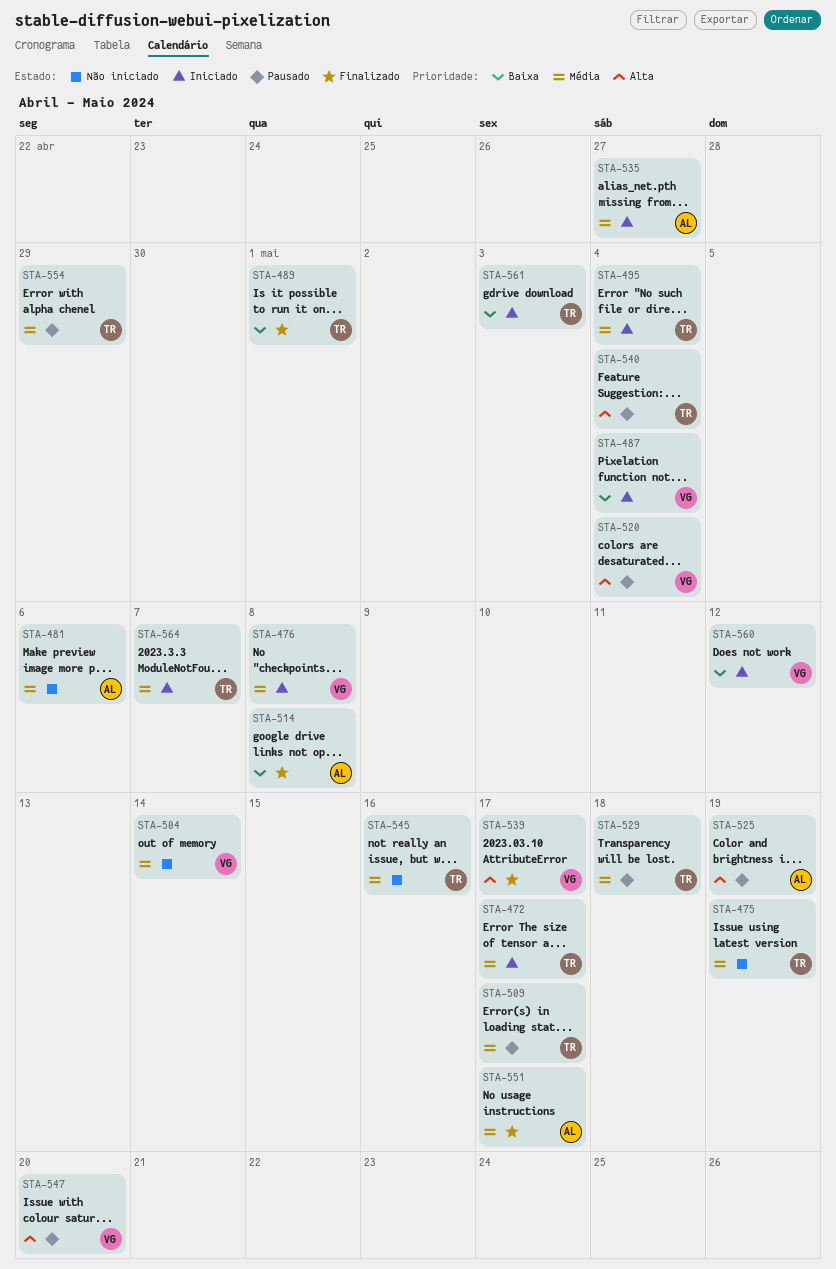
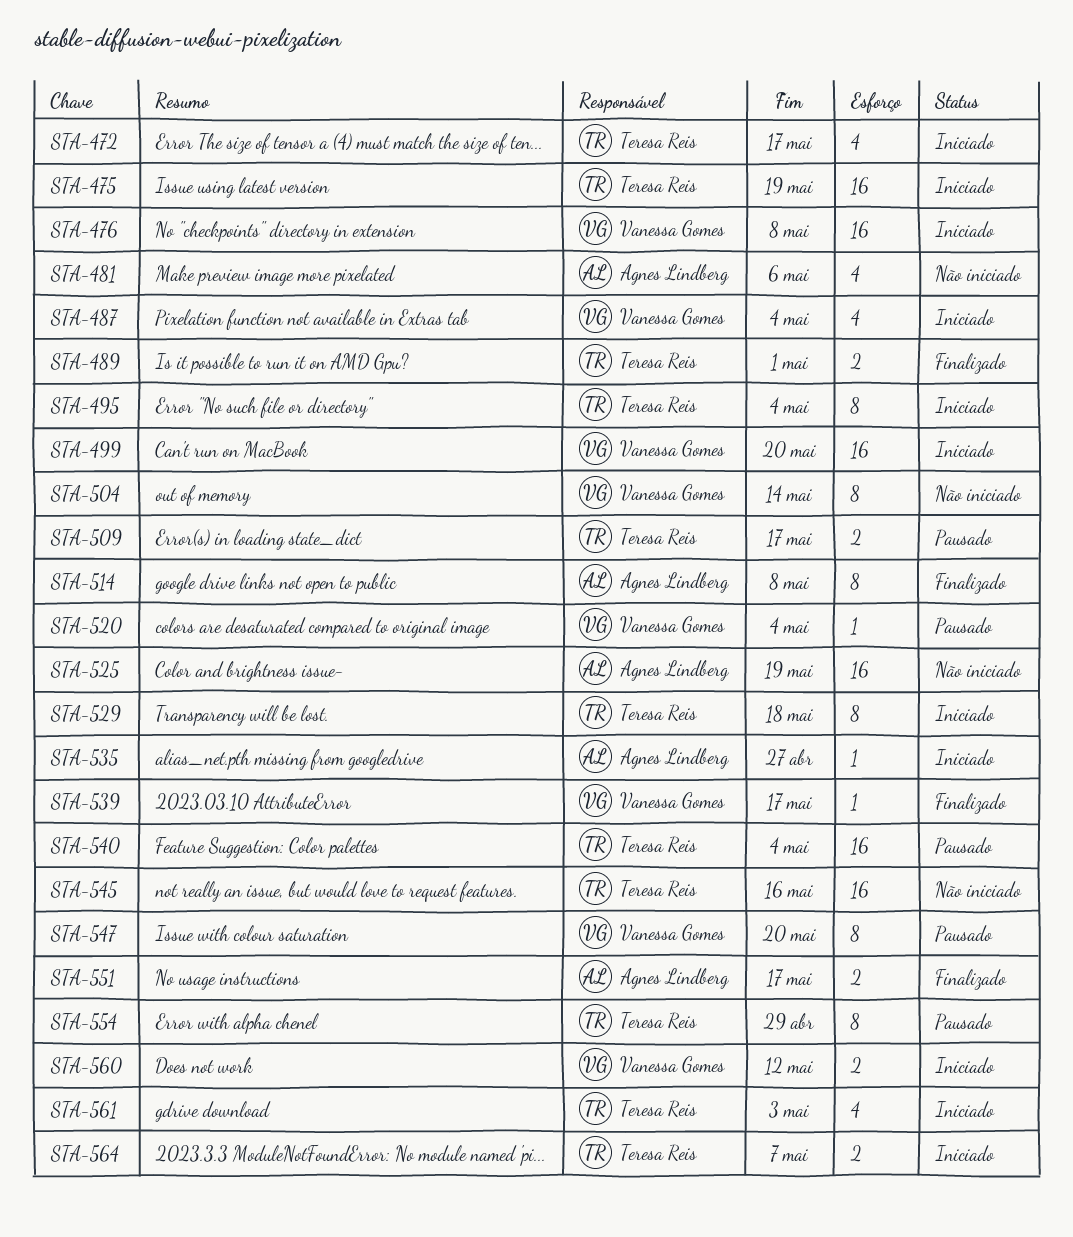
STA-475, status: Não iniciado -> Iniciado
STA-499: none -> present
STA-525, status: Pausado -> Não iniciado
STA-529, status: Pausado -> Iniciado

